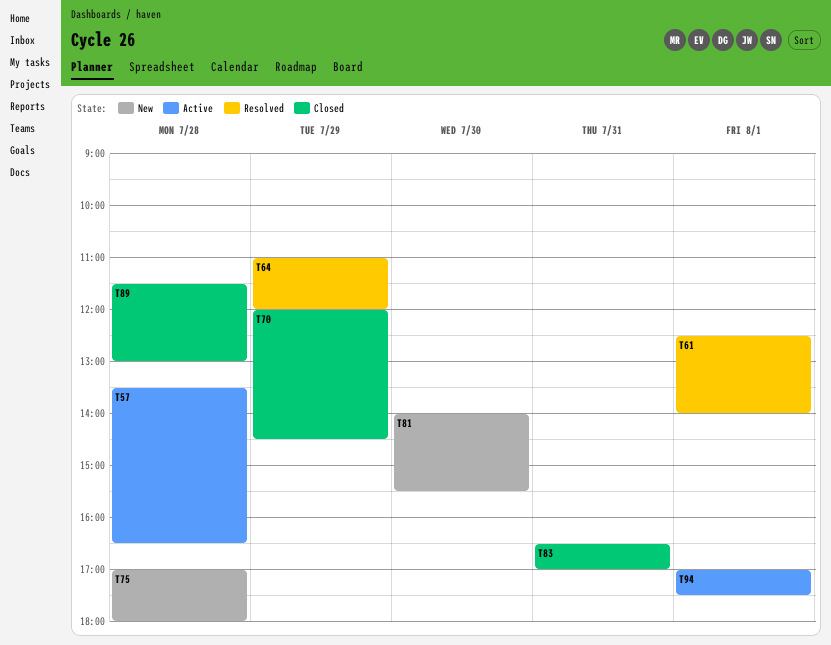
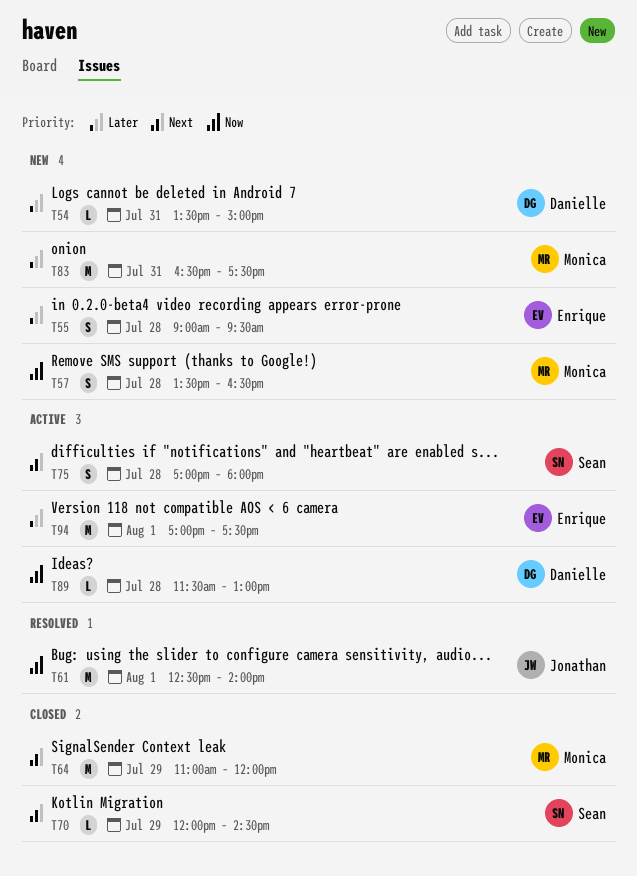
T54: none -> present
T55: none -> present
T57, status: Active -> New
T64, status: Resolved -> Closed
T75, status: New -> Active
T81: present -> none
T83, status: Closed -> New
T83, ends: 17:00 -> 17:30
T89, status: Closed -> Active

